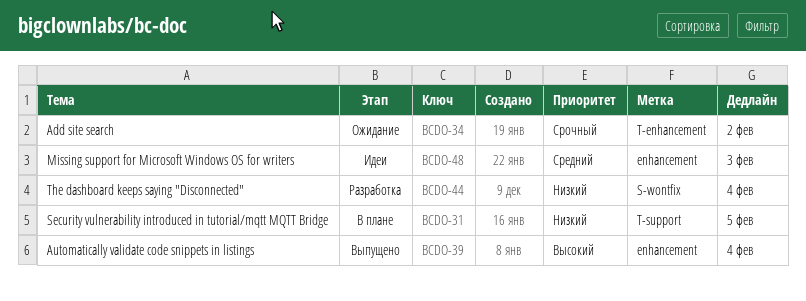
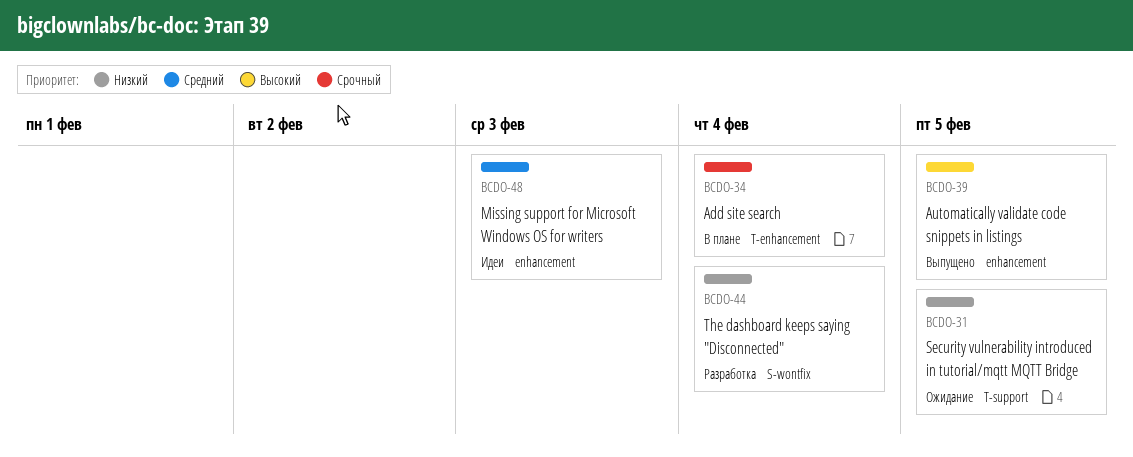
BCDO-31, status: В плане -> Ожидание
BCDO-34, status: Ожидание -> В плане
BCDO-34, due: Feb 2 -> Feb 4
BCDO-39, due: Feb 4 -> Feb 5

